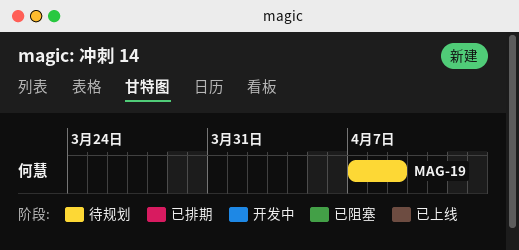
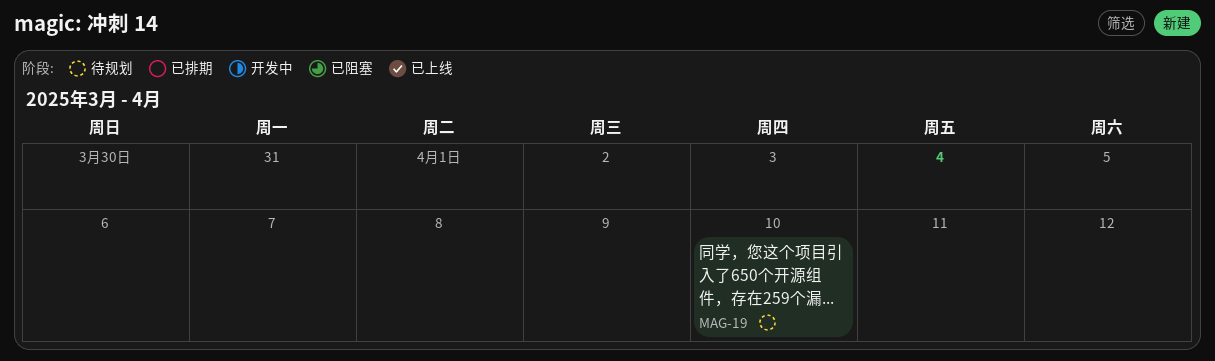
MAG-19, due: Apr 9 -> Apr 10

